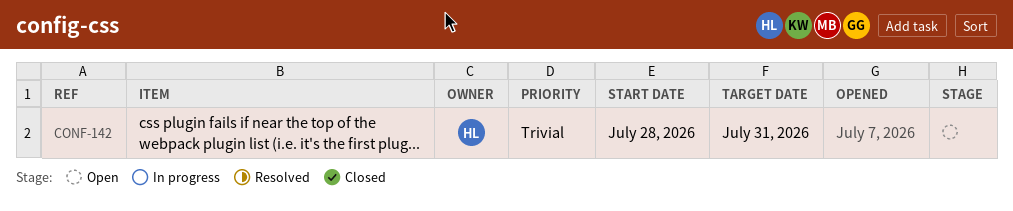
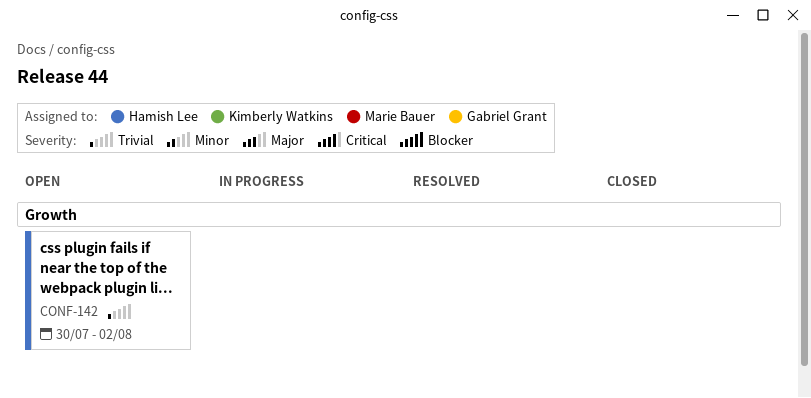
CONF-142, start: Jul 28 -> Jul 30
CONF-142, due: Jul 31 -> Aug 2

